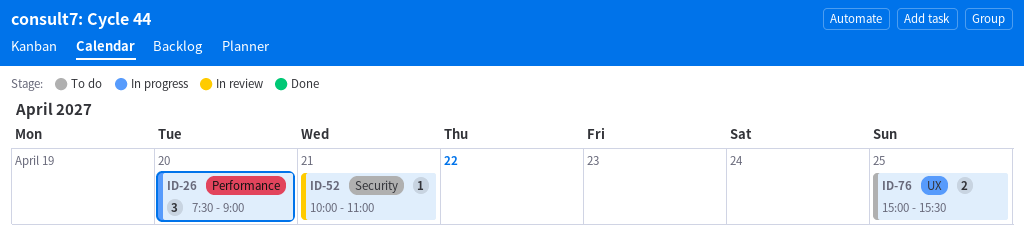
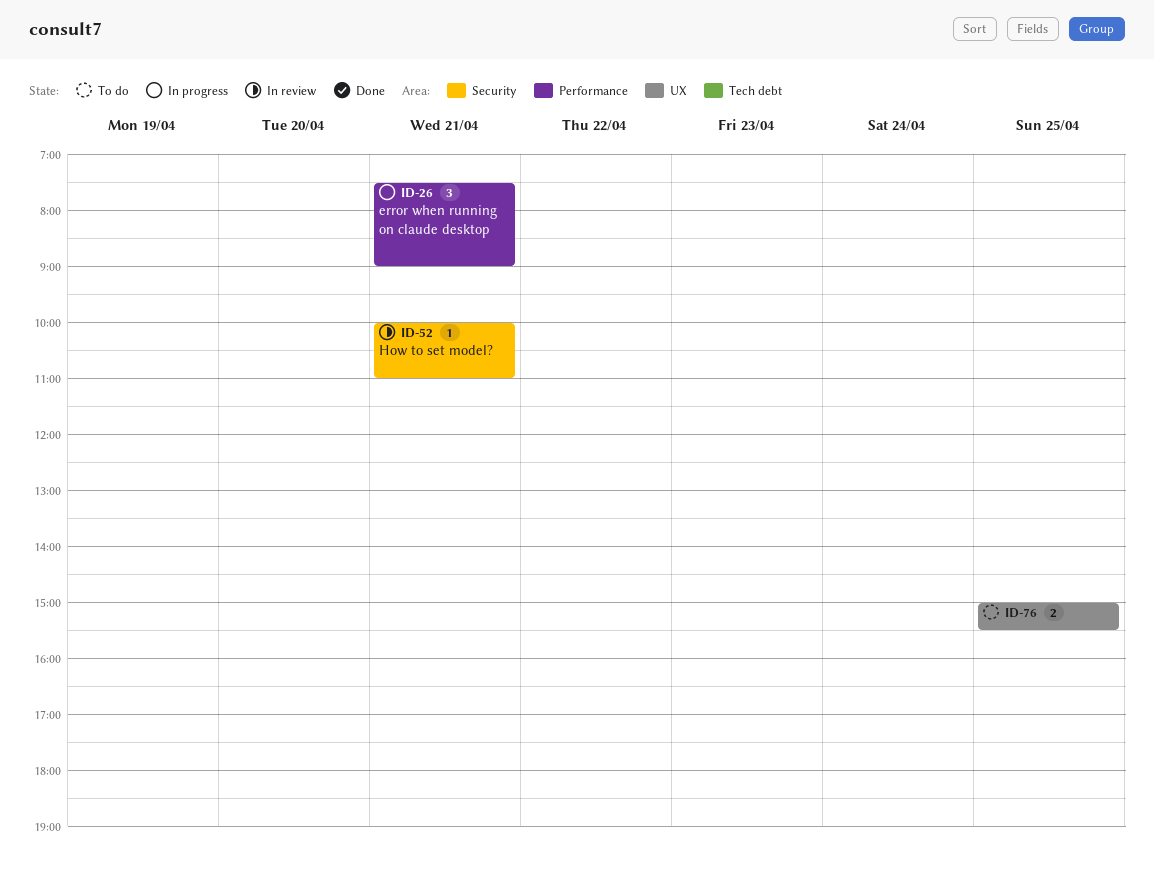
ID-26, day: Apr 20 -> Apr 21

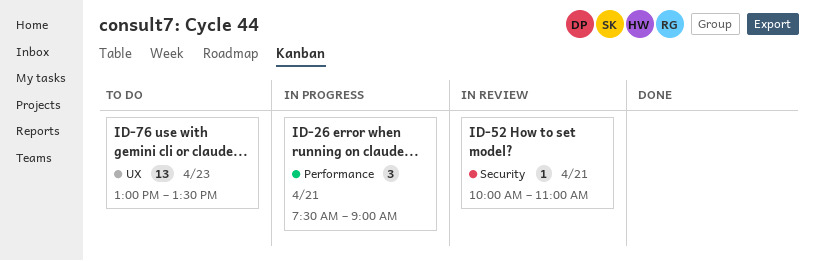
ID-76, estimate: 2 -> 13
ID-76, day: Apr 25 -> Apr 23
ID-76, begins: 15:00 -> 13:00
ID-76, ends: 15:30 -> 13:30

